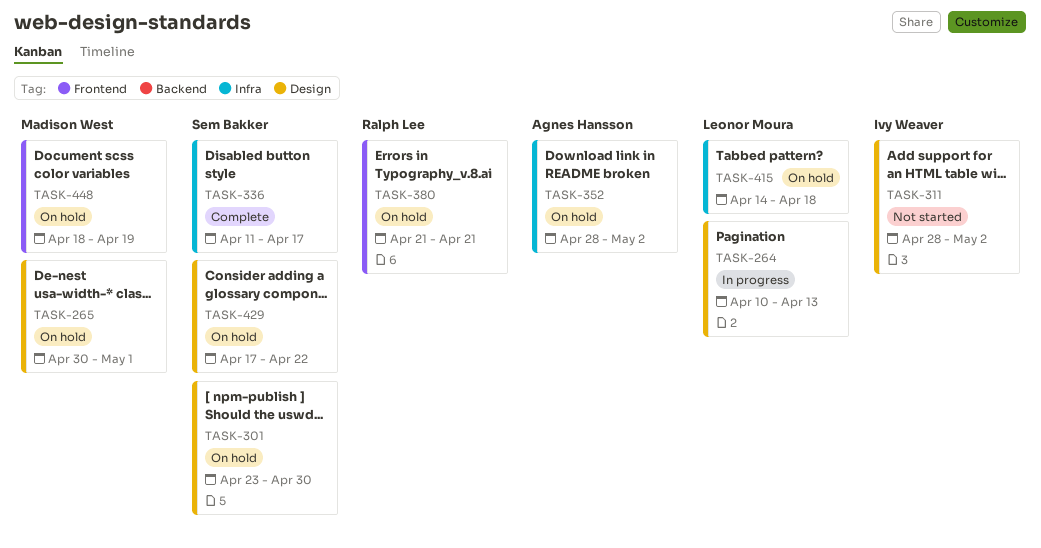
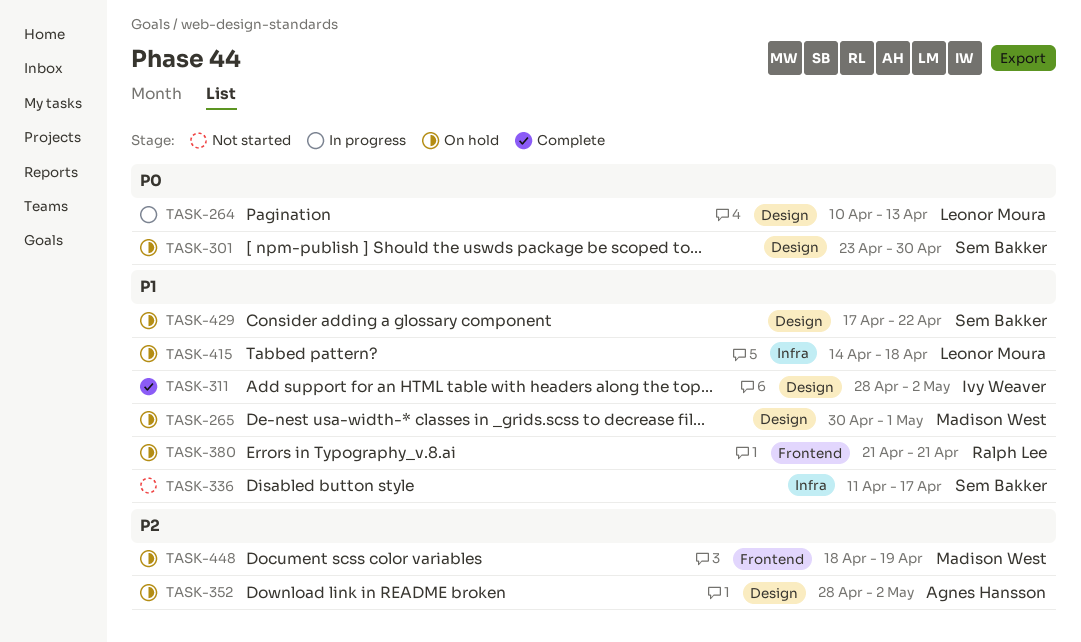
TASK-311, status: Not started -> Complete
TASK-336, status: Complete -> Not started
TASK-352, label: Infra -> Design

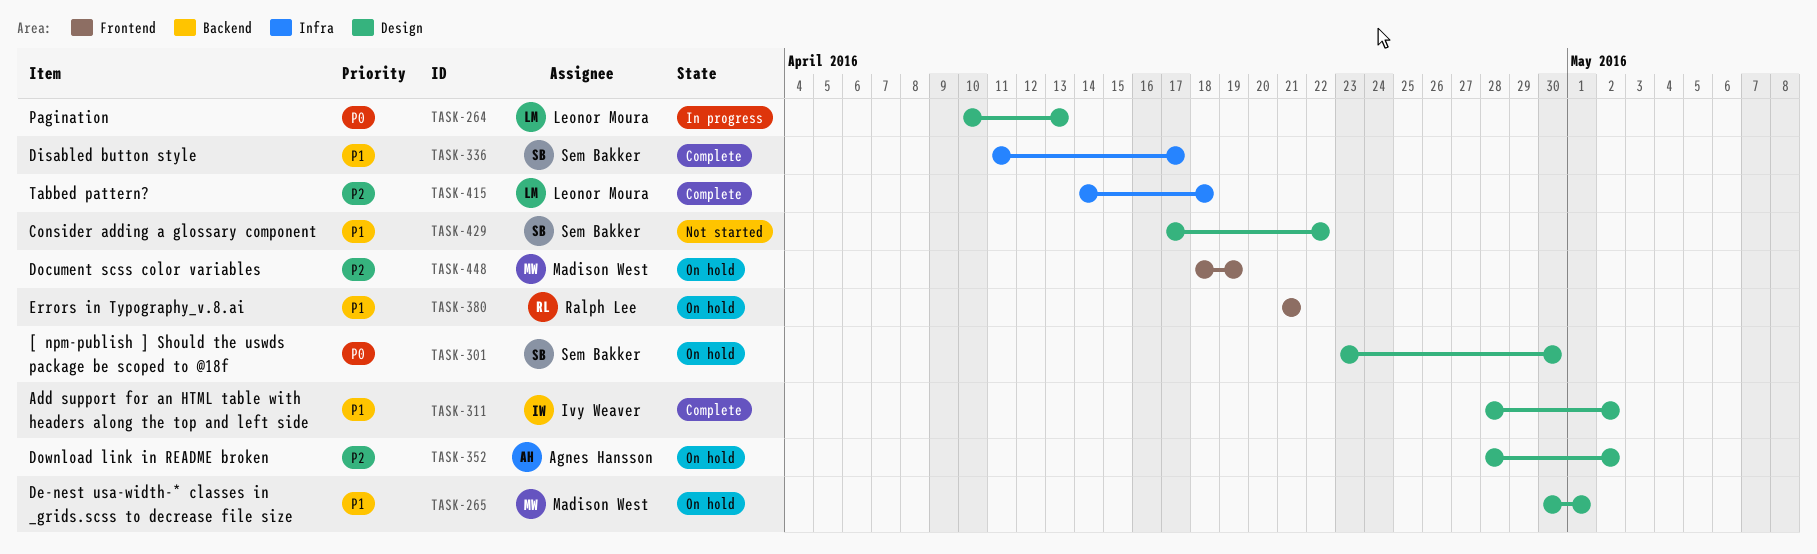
TASK-336, status: Not started -> Complete
TASK-415, status: On hold -> Complete
TASK-415, priority: P1 -> P2
TASK-429, status: On hold -> Not started

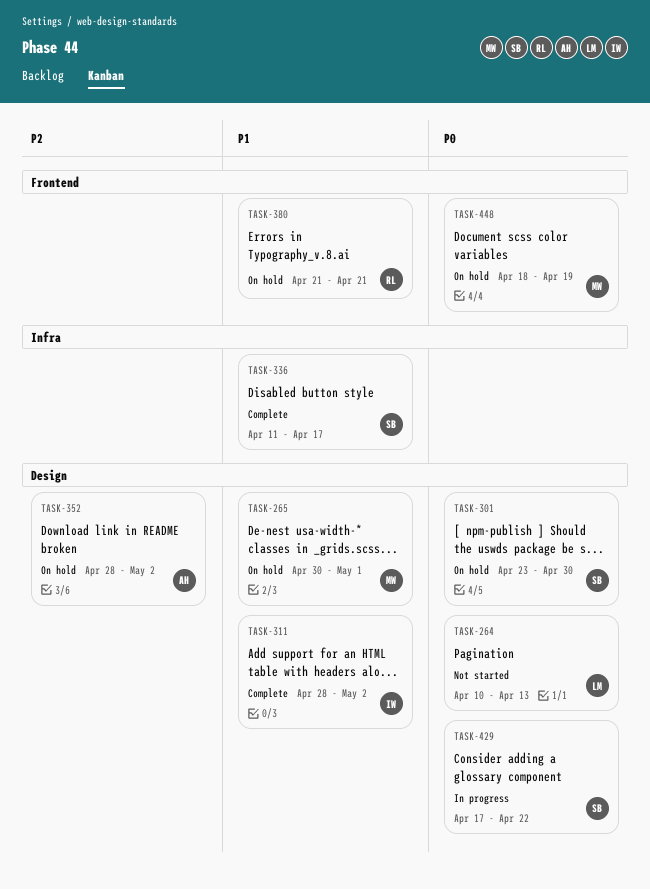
TASK-264, status: In progress -> Not started
TASK-415: present -> none
TASK-429, status: Not started -> In progress
TASK-429, priority: P1 -> P0
TASK-448, priority: P2 -> P0

